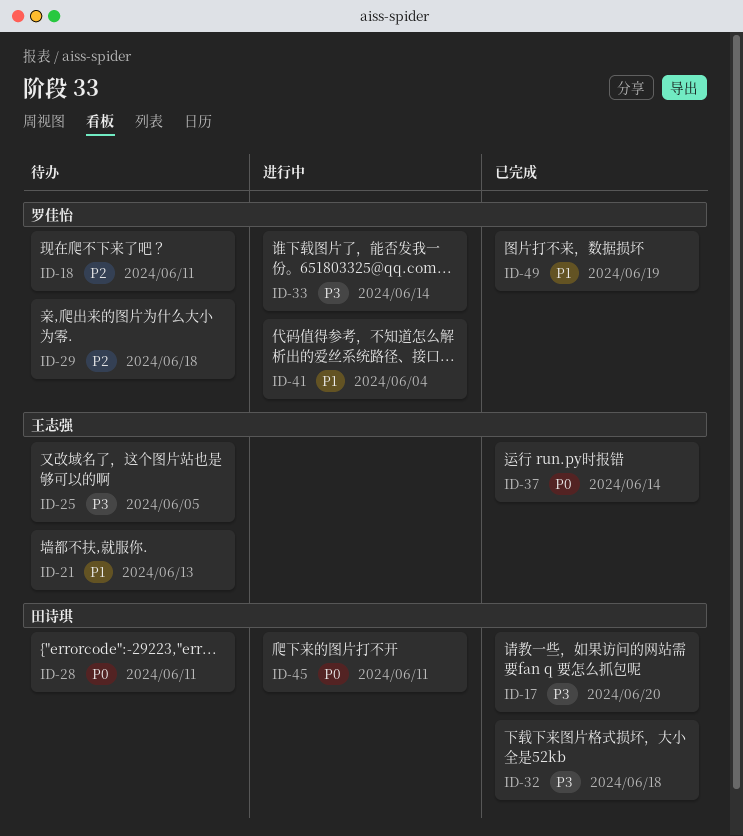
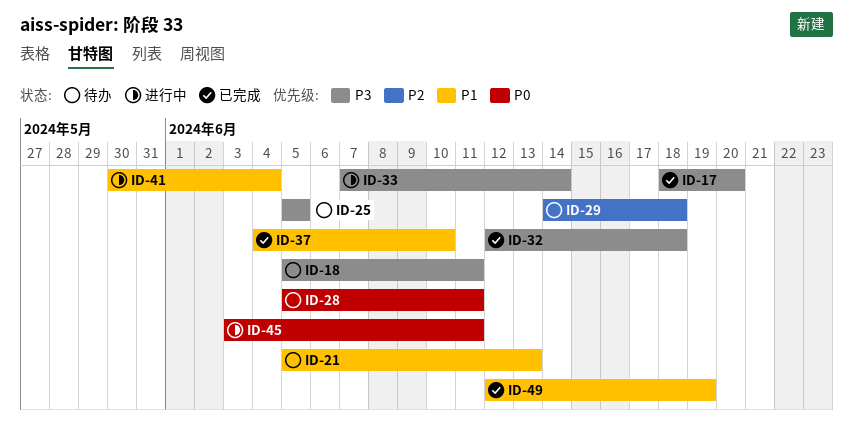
ID-18, priority: P2 -> P3
ID-37, priority: P0 -> P1
ID-37, due: Jun 14 -> Jun 10

